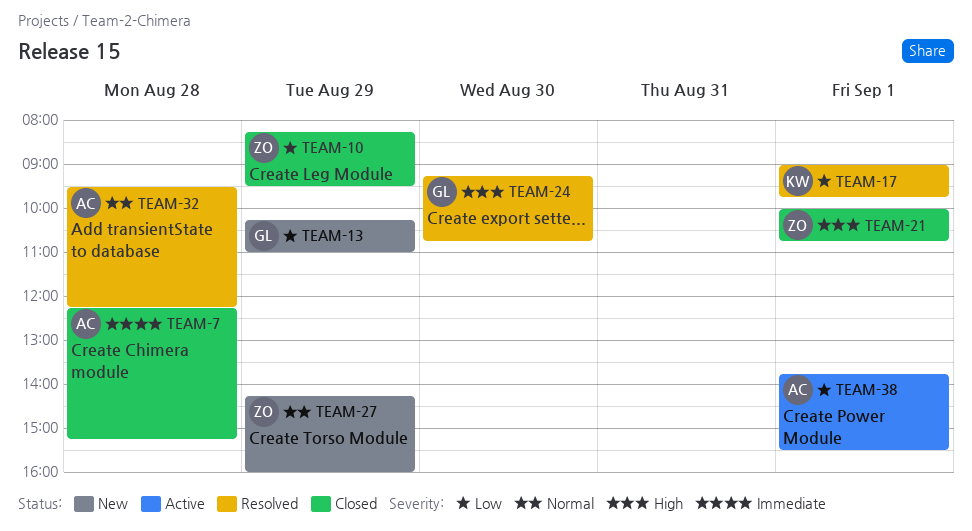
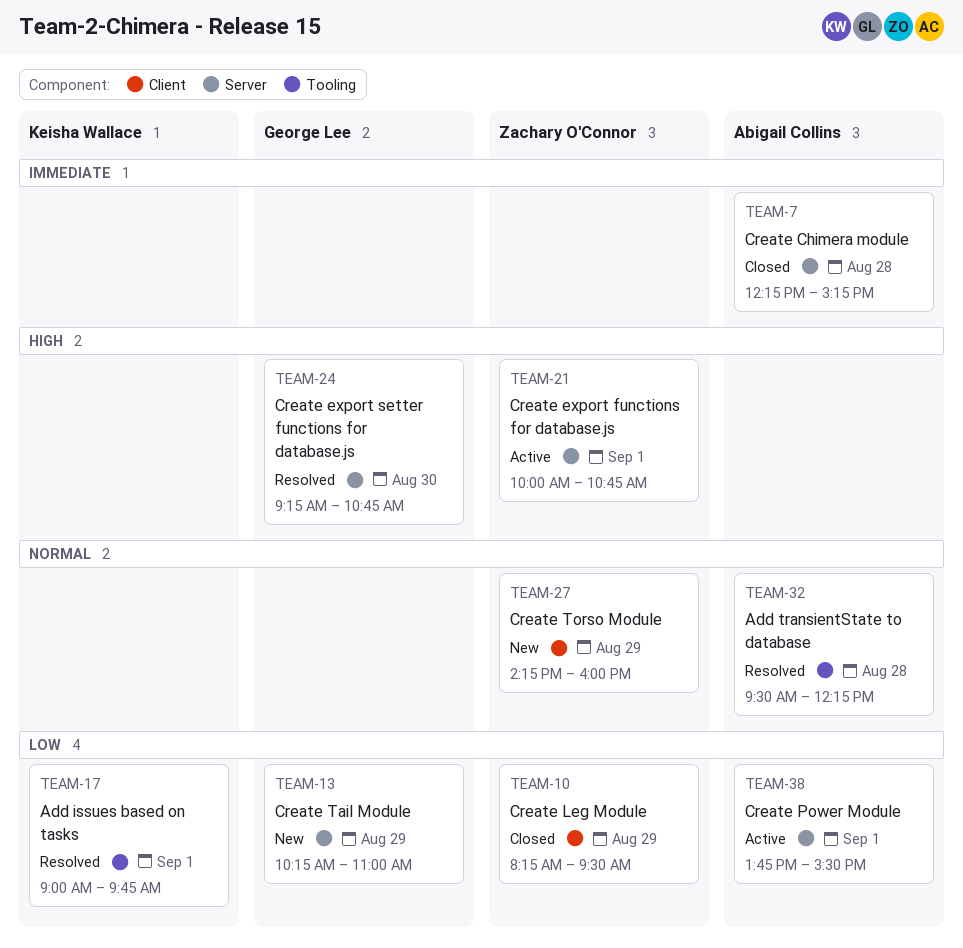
TEAM-21, status: Closed -> Active

